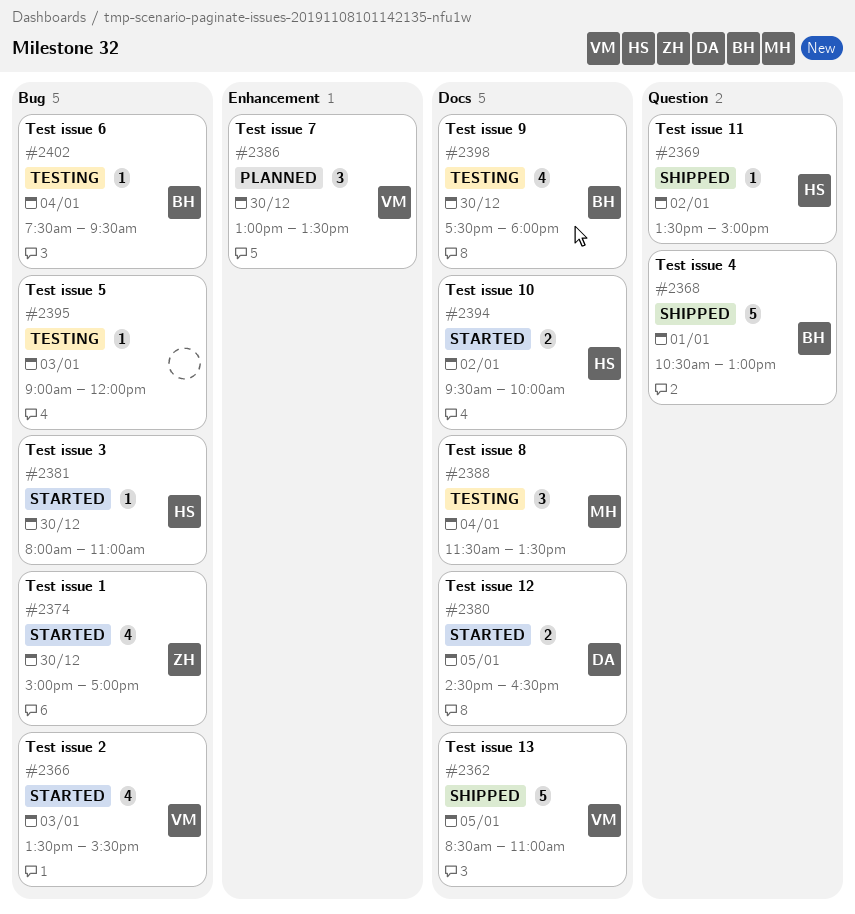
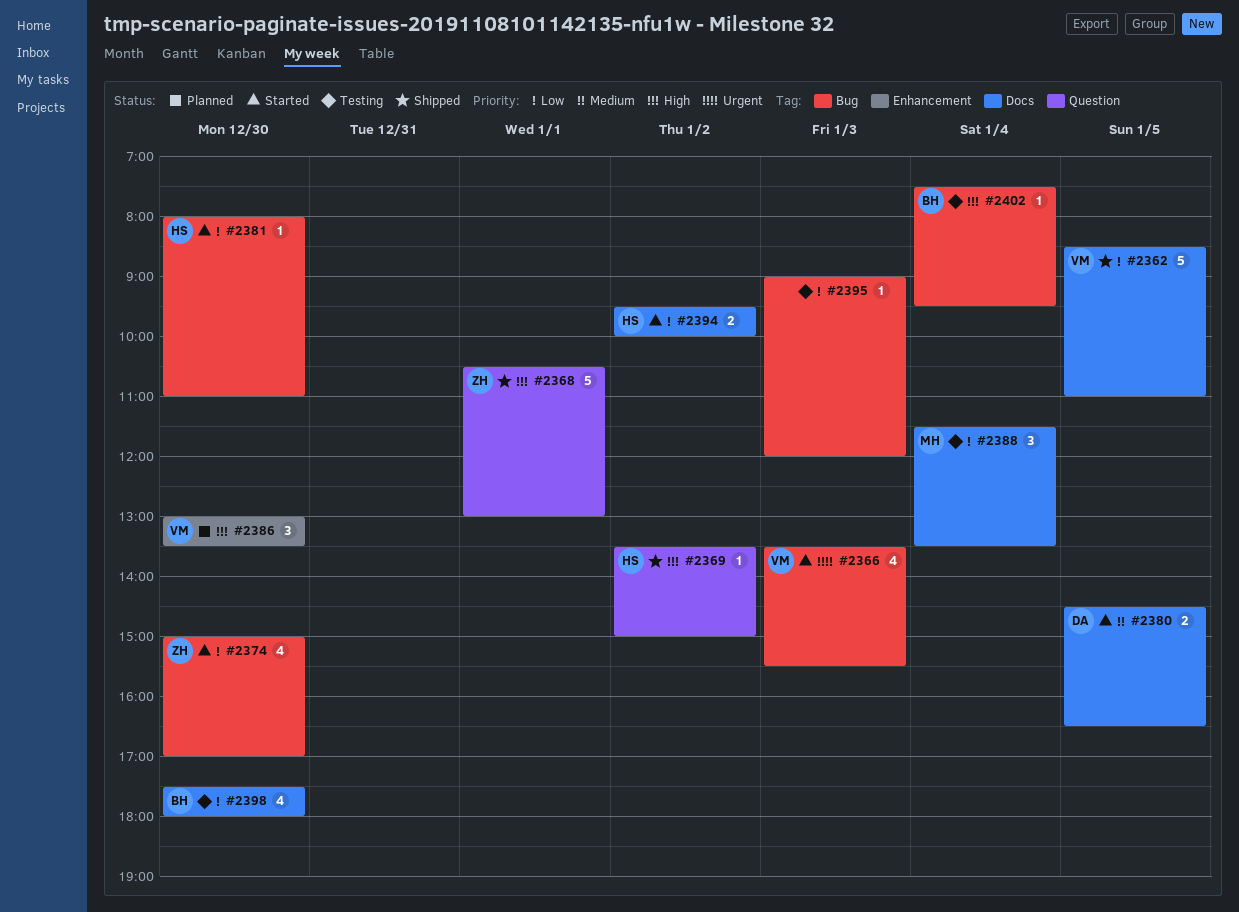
#2368, owner: BH -> ZH

